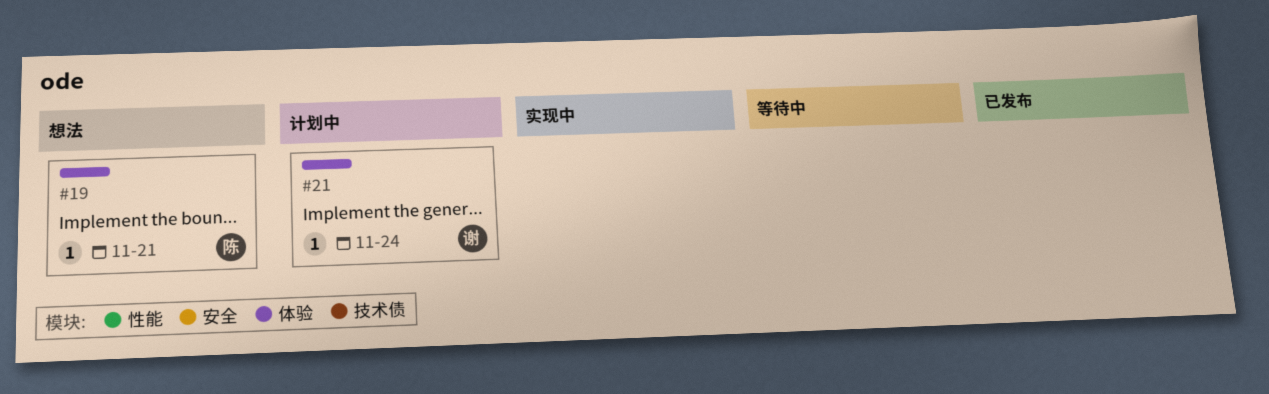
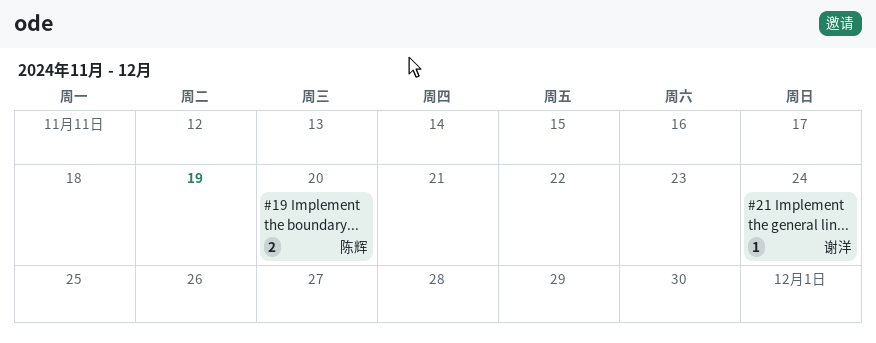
#19, estimate: 1 -> 2
#19, due: Nov 21 -> Nov 20

